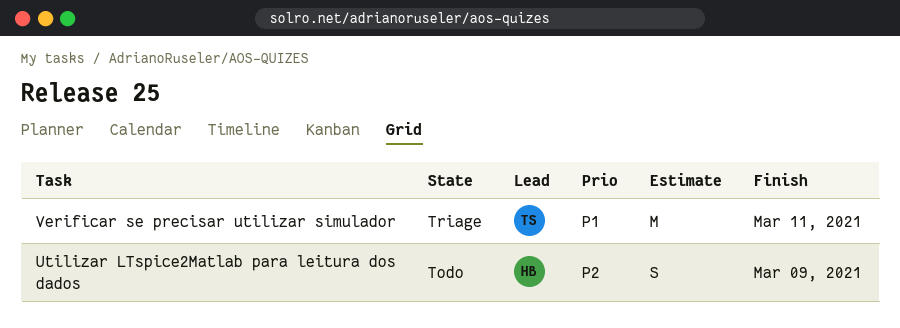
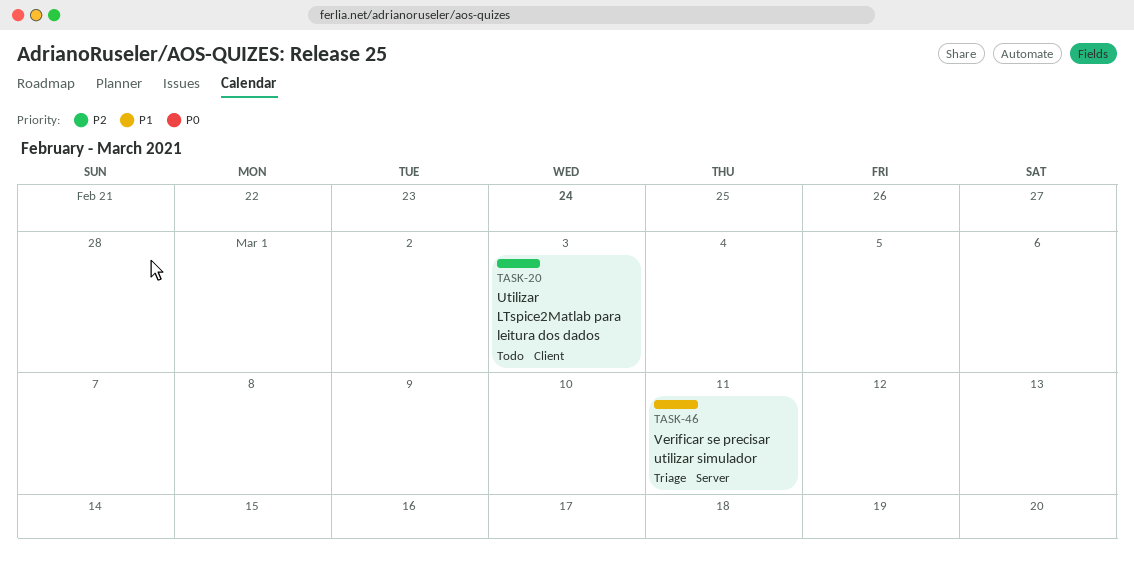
Utilizar LTspice2Matlab para leitura dos dados, due: Mar 9 -> Mar 3

